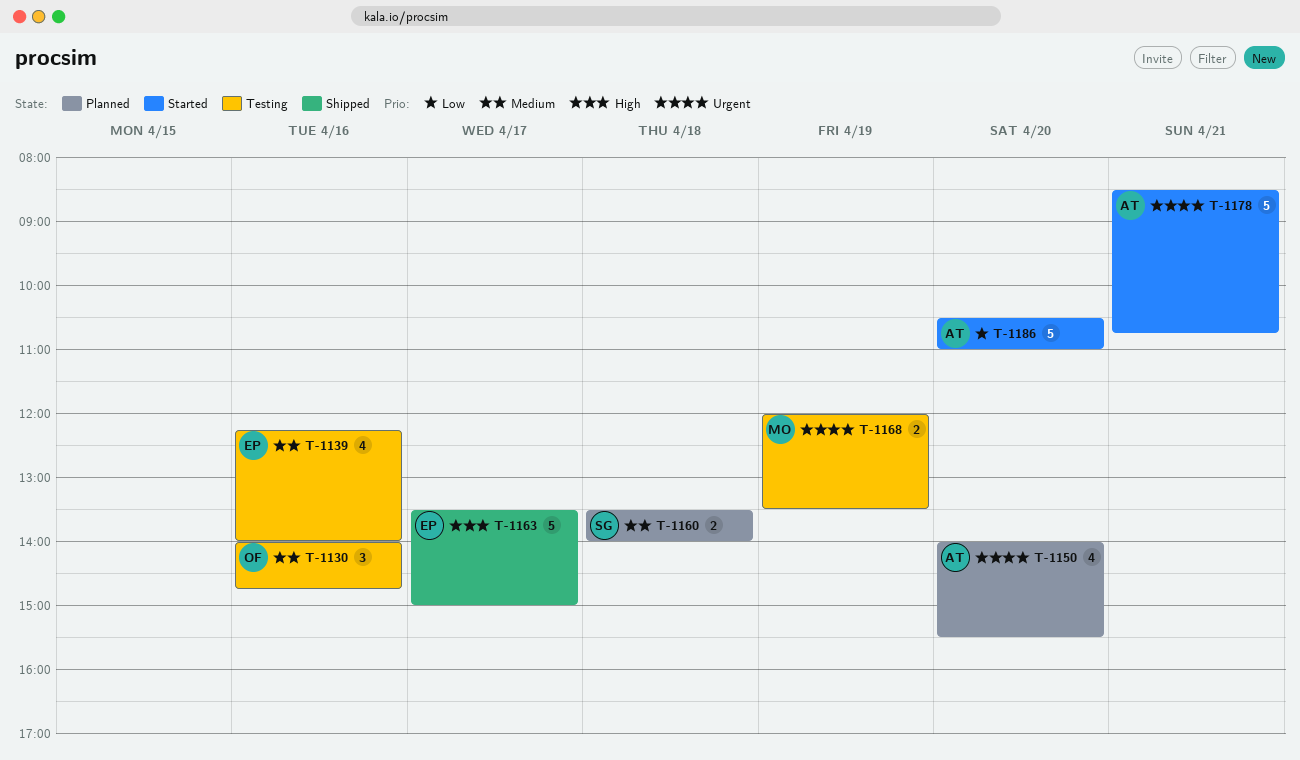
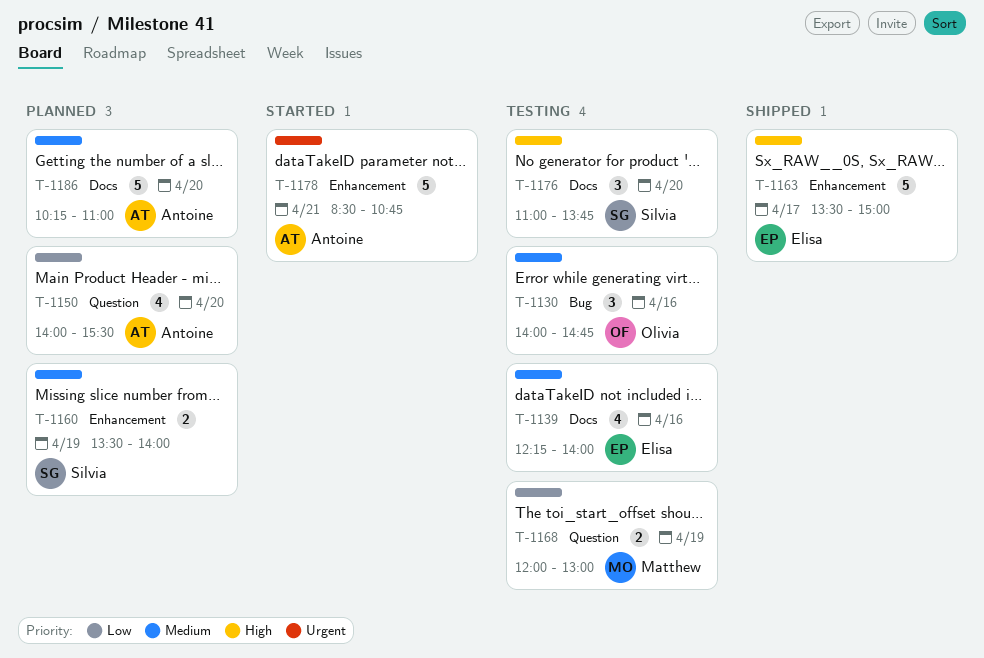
T-1150, priority: Urgent -> Low
T-1160, day: Apr 18 -> Apr 19
T-1168, priority: Urgent -> Low
T-1168, ends: 13:30 -> 13:00
T-1176: none -> present
T-1186, status: Started -> Planned
T-1186, priority: Low -> Medium
T-1186, begins: 10:30 -> 10:15

